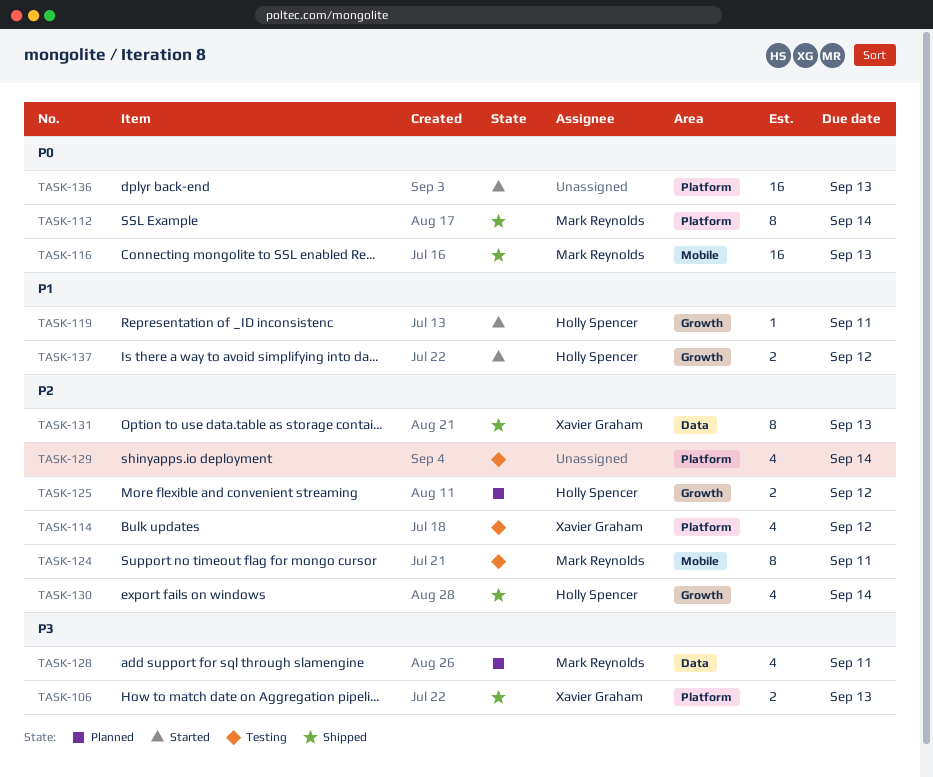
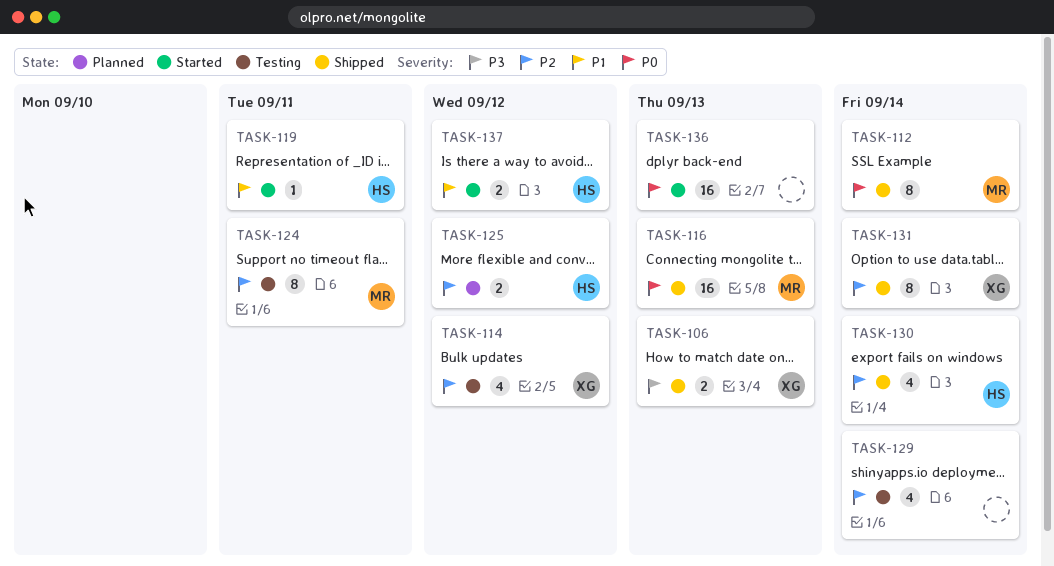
TASK-128: present -> none
TASK-131, due: Sep 13 -> Sep 14

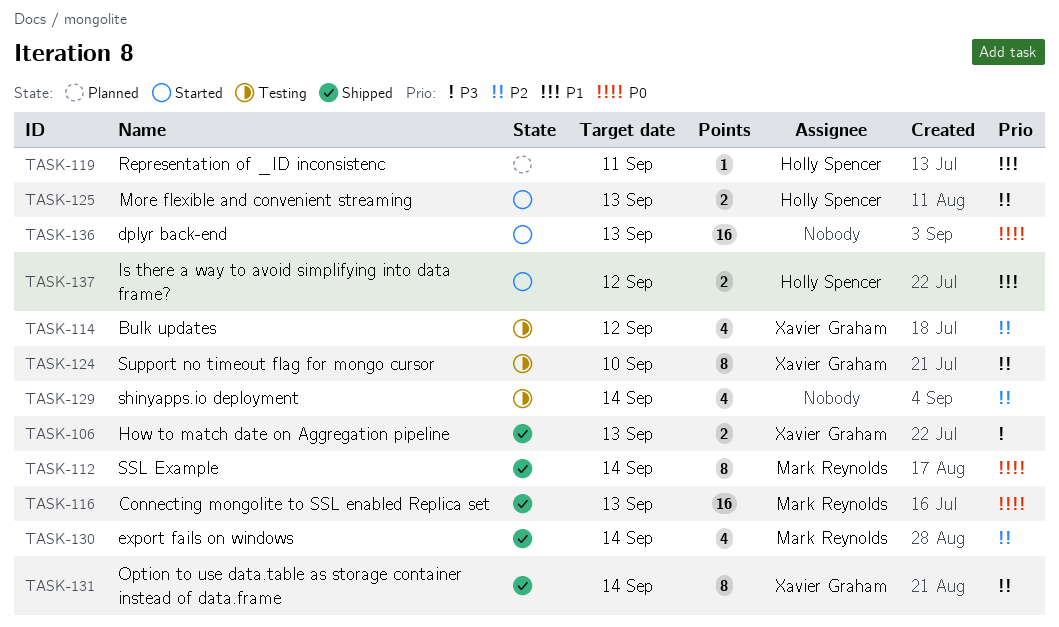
TASK-119, status: Started -> Planned
TASK-124, owner: Mark Reynolds -> Xavier Graham
TASK-124, due: Sep 11 -> Sep 10
TASK-125, status: Planned -> Started
TASK-125, due: Sep 12 -> Sep 13
TASK-130, owner: Holly Spencer -> Mark Reynolds

